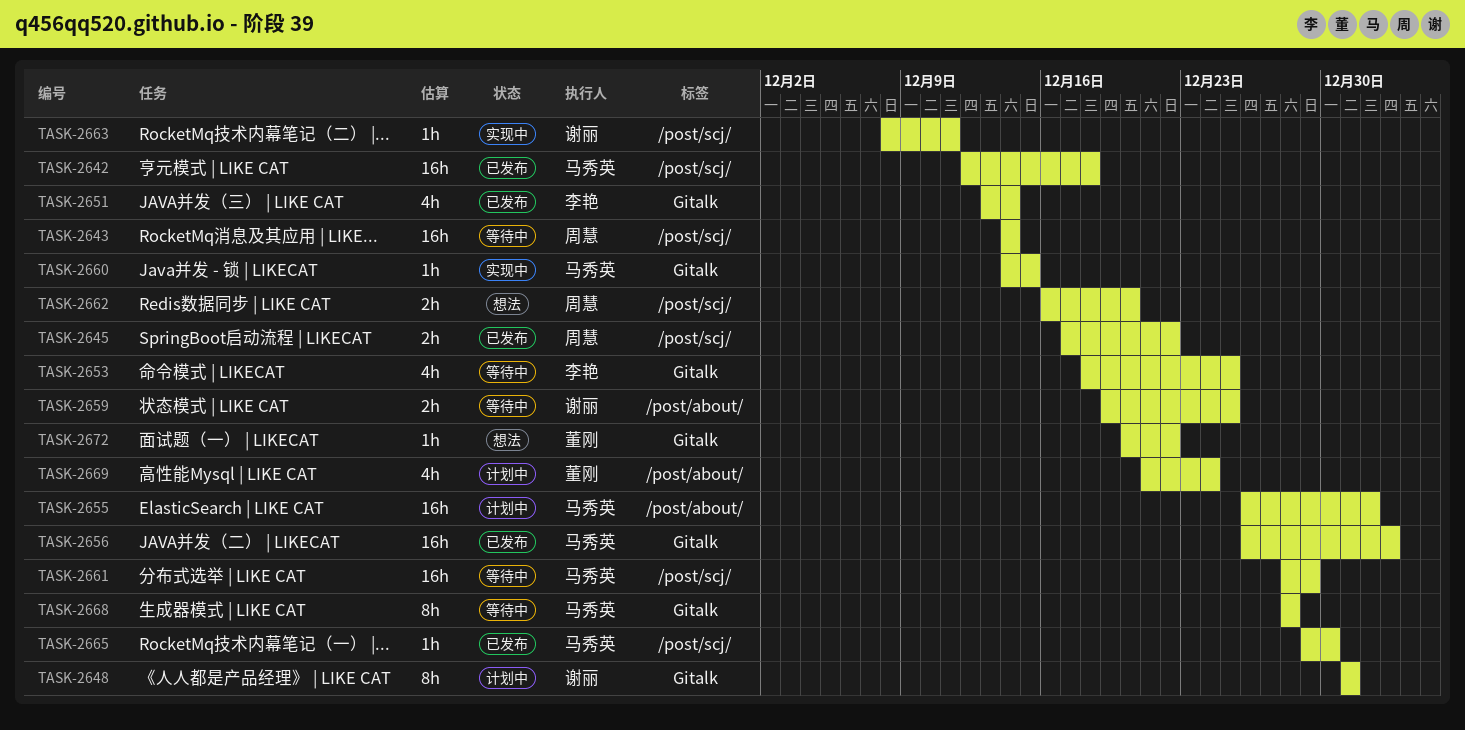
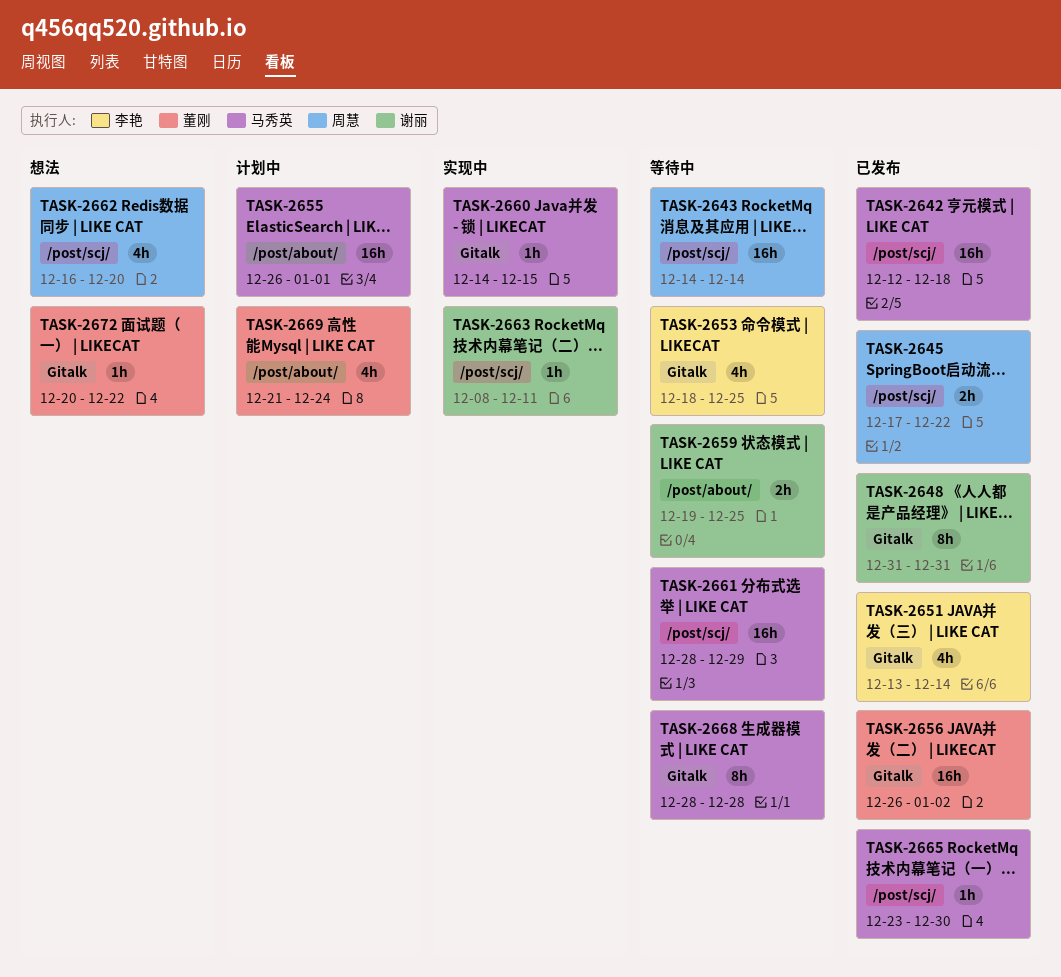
TASK-2648, status: 计划中 -> 已发布
TASK-2656, owner: 马秀英 -> 董刚
TASK-2662, estimate: 2h -> 4h
TASK-2665, start: Dec 29 -> Dec 23

